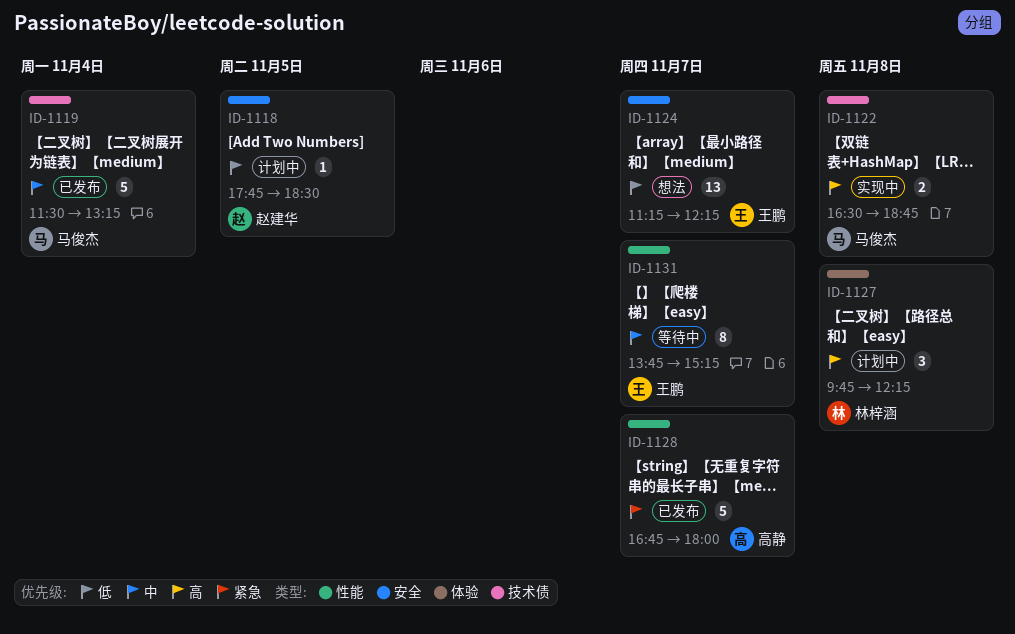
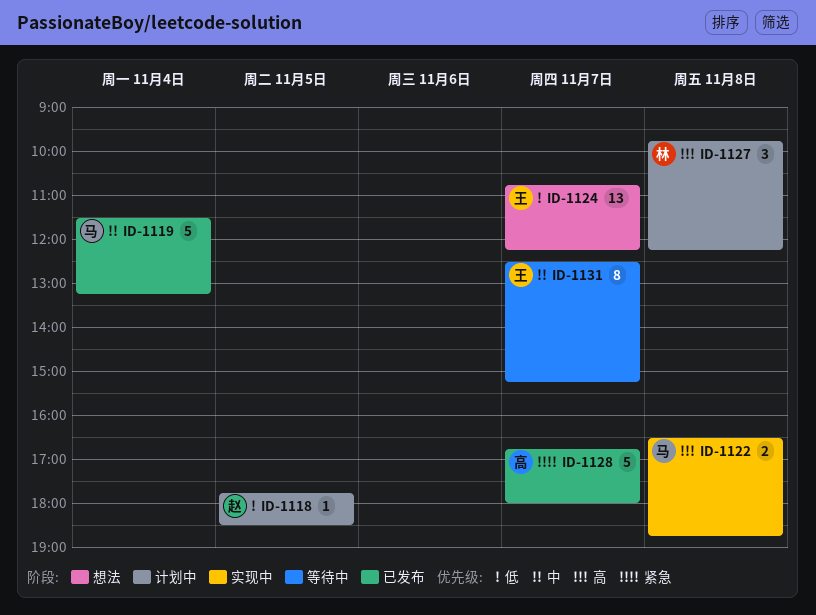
ID-1124, begins: 11:15 -> 10:45
ID-1131, begins: 13:45 -> 12:30

